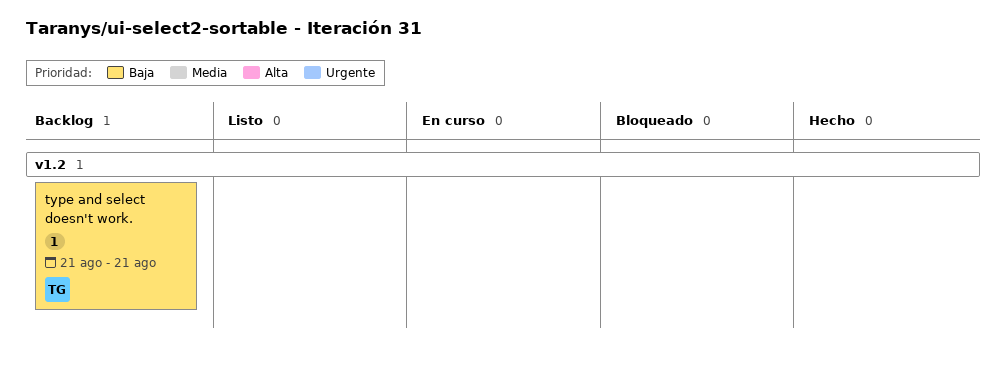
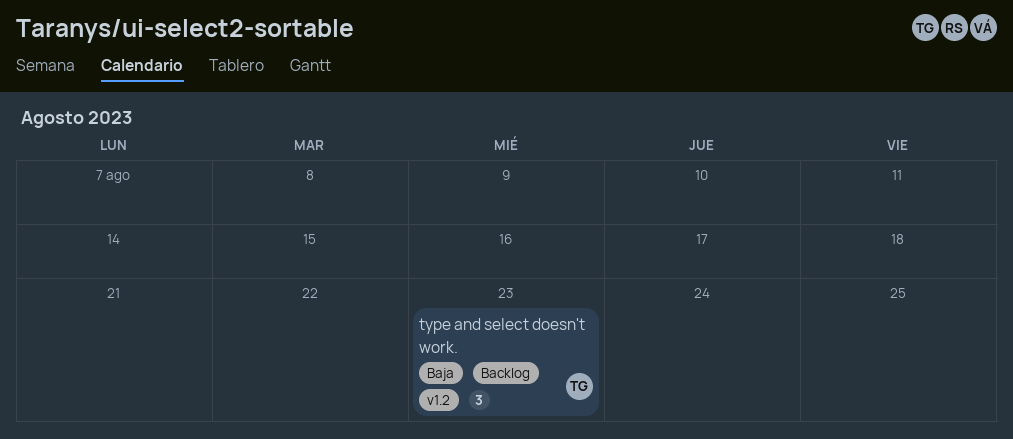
type and select doesn't work., estimate: 1 -> 3
type and select doesn't work., due: Aug 21 -> Aug 23

